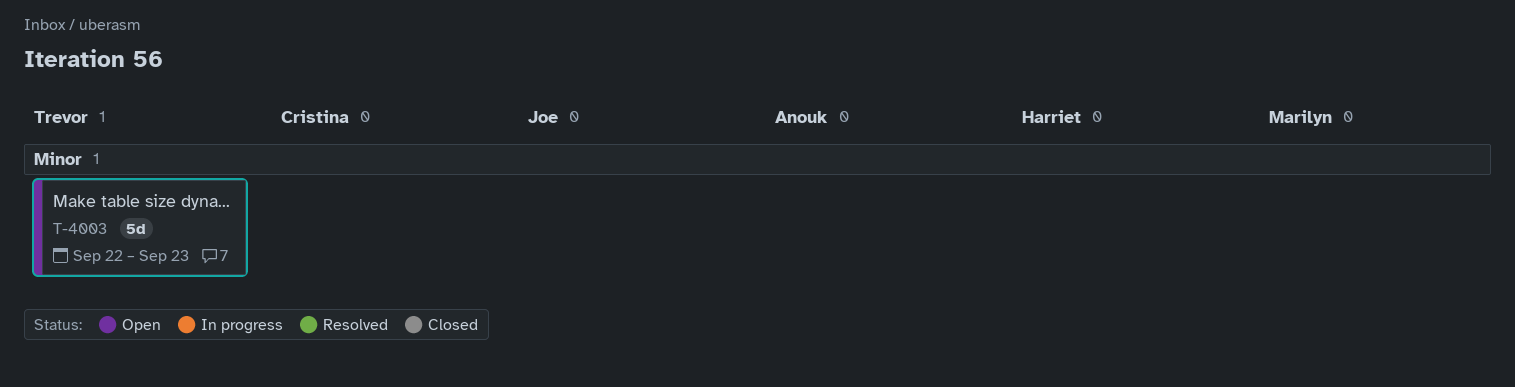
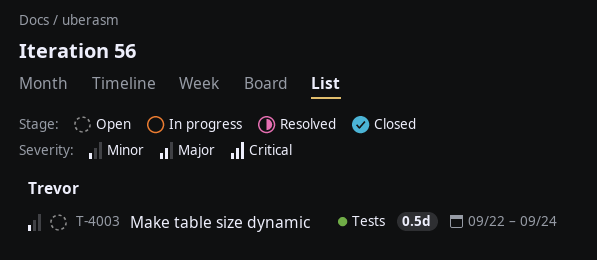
T-4003, estimate: 5d -> 0.5d
T-4003, due: Sep 23 -> Sep 24

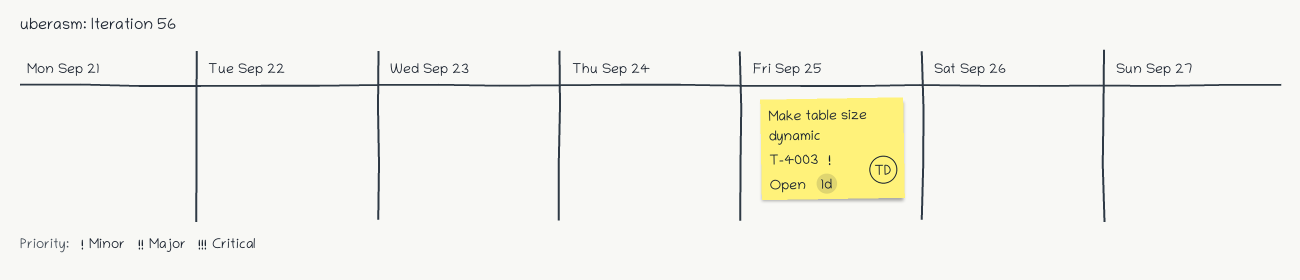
T-4003, estimate: 0.5d -> 1d
T-4003, due: Sep 24 -> Sep 25

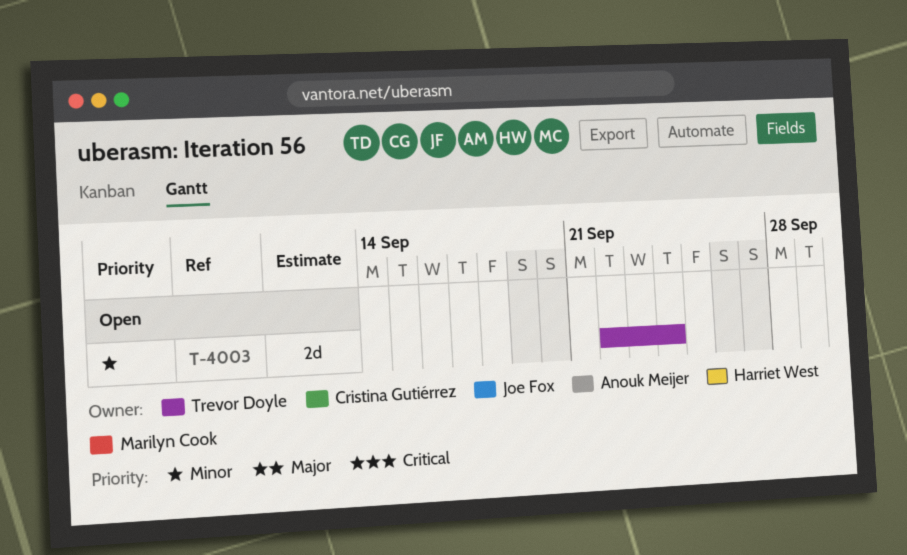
T-4003, estimate: 1d -> 2d
T-4003, due: Sep 25 -> Sep 24

